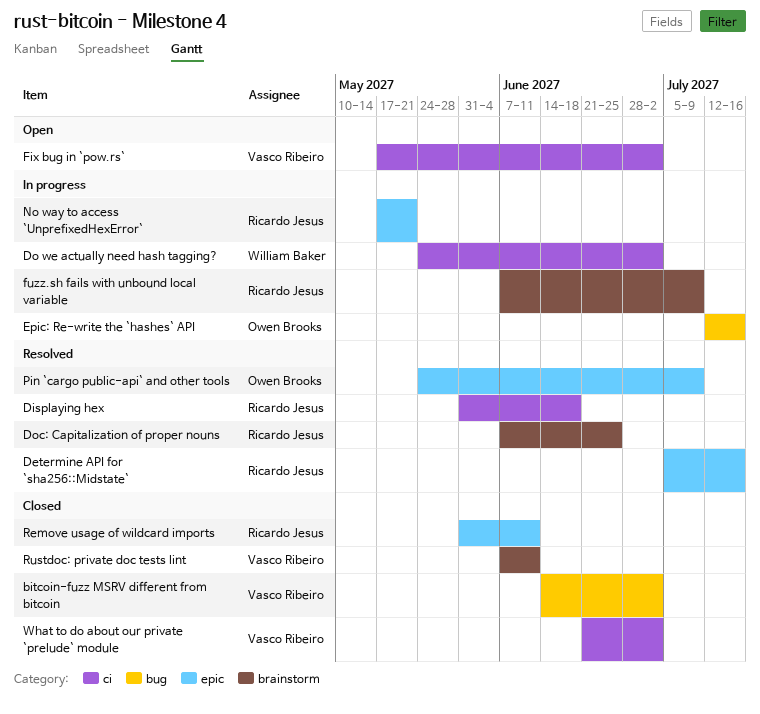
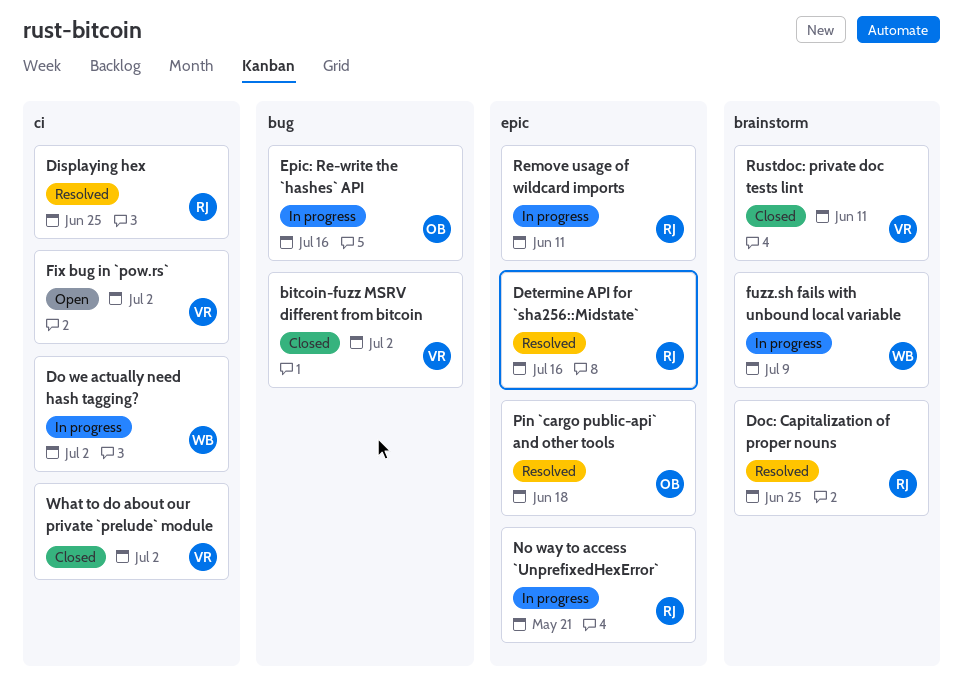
Displaying hex, due: Jun 18 -> Jun 25
fuzz.sh fails with unbound local variable, owner: Ricardo Jesus -> William Baker
Pin `cargo public-api` and other tools, due: Jul 9 -> Jun 18
Remove usage of wildcard imports, status: Closed -> In progress

